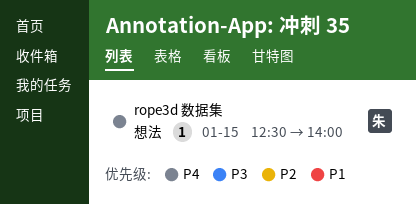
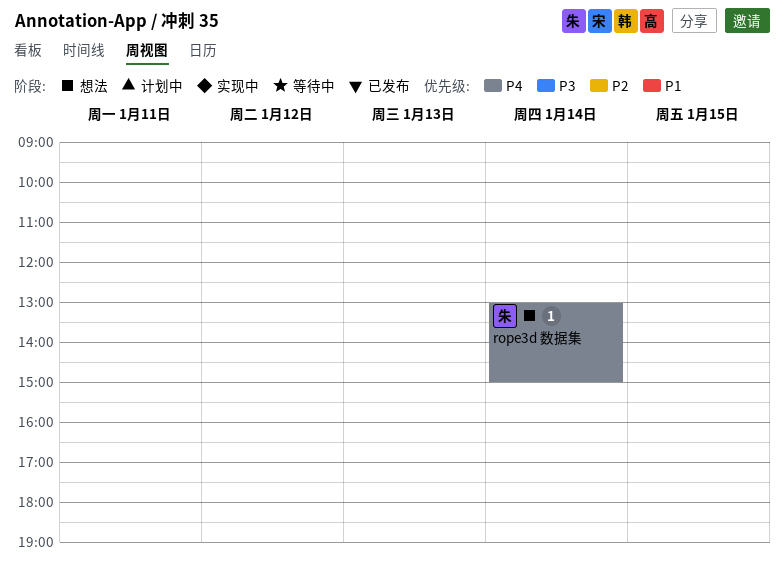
rope3d 数据集, day: Jan 15 -> Jan 14
rope3d 数据集, begins: 12:30 -> 13:00
rope3d 数据集, ends: 14:00 -> 15:00

